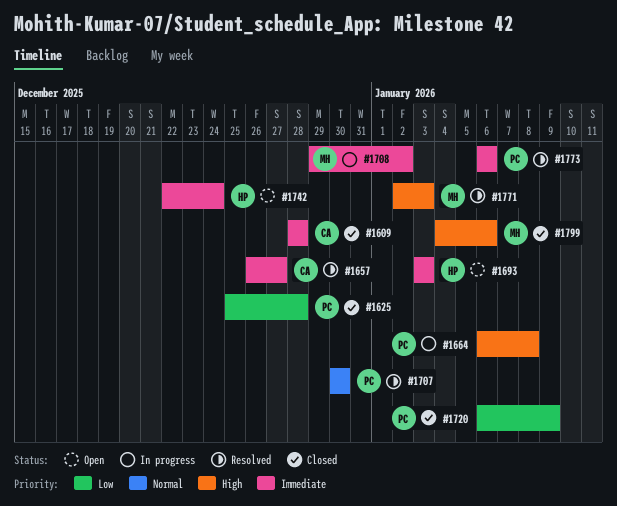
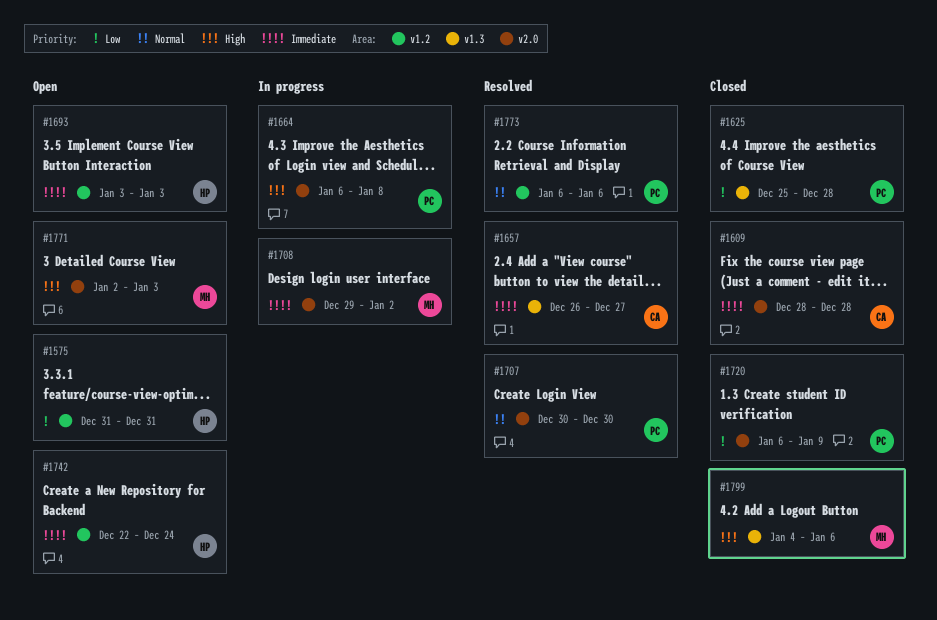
#1575: none -> present
#1771, status: Resolved -> Open
#1773, priority: Immediate -> Normal

